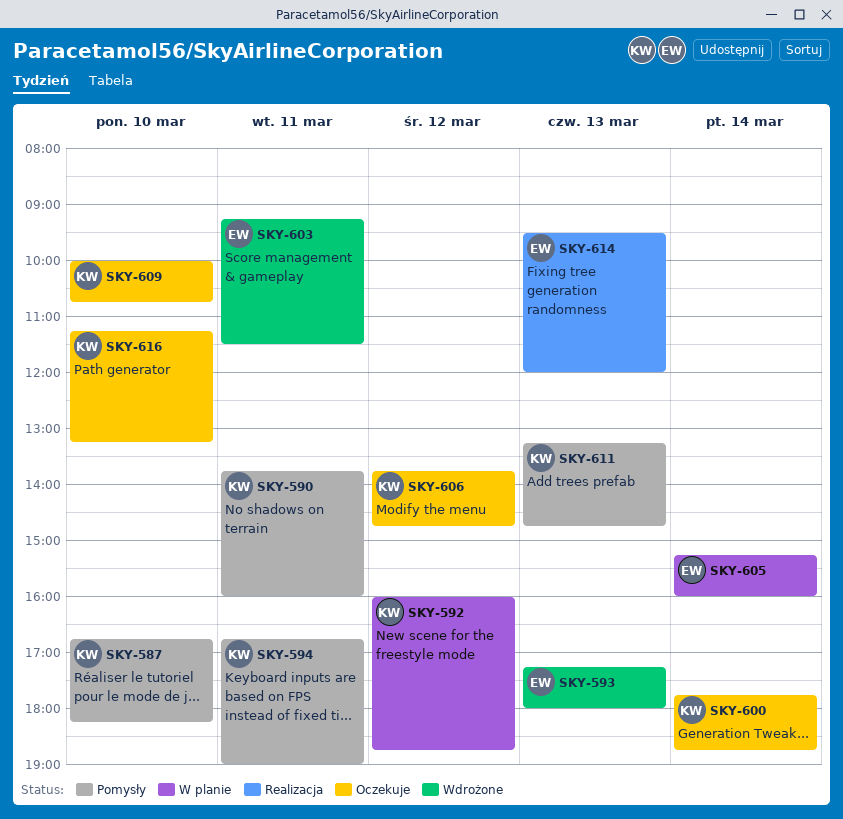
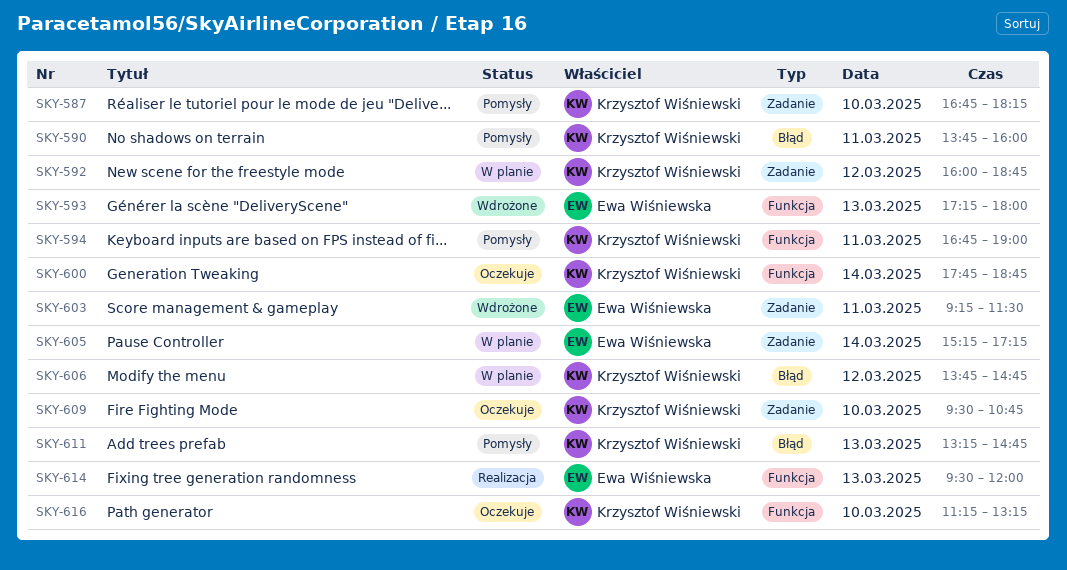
SKY-605, ends: 16:00 -> 17:15
SKY-606, status: Oczekuje -> W planie
SKY-609, begins: 10:00 -> 09:30

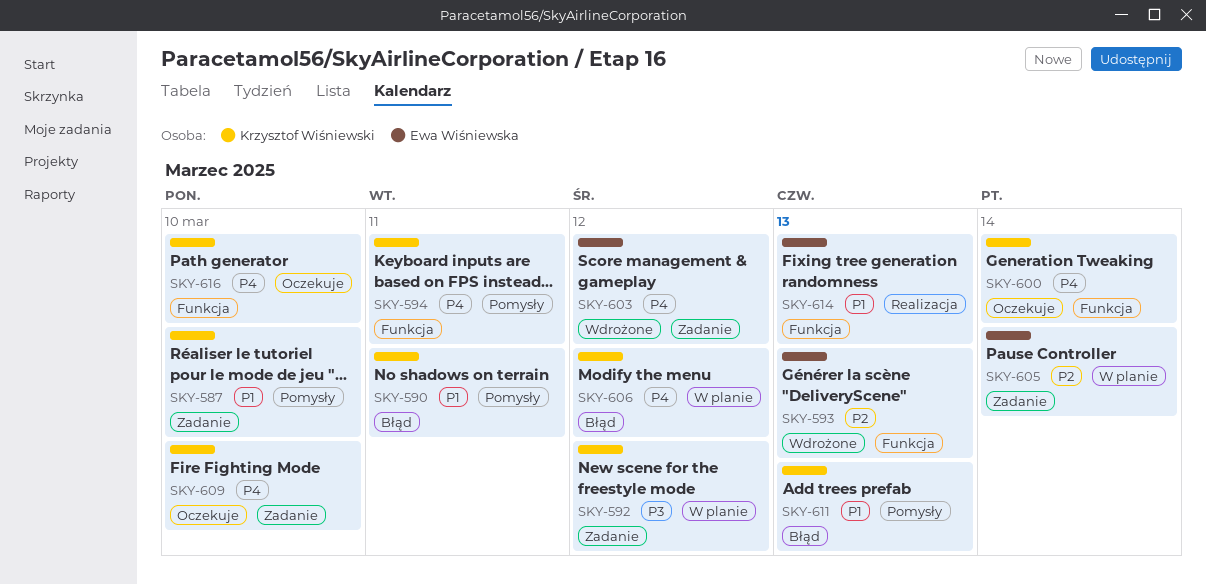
SKY-603, day: Mar 11 -> Mar 12

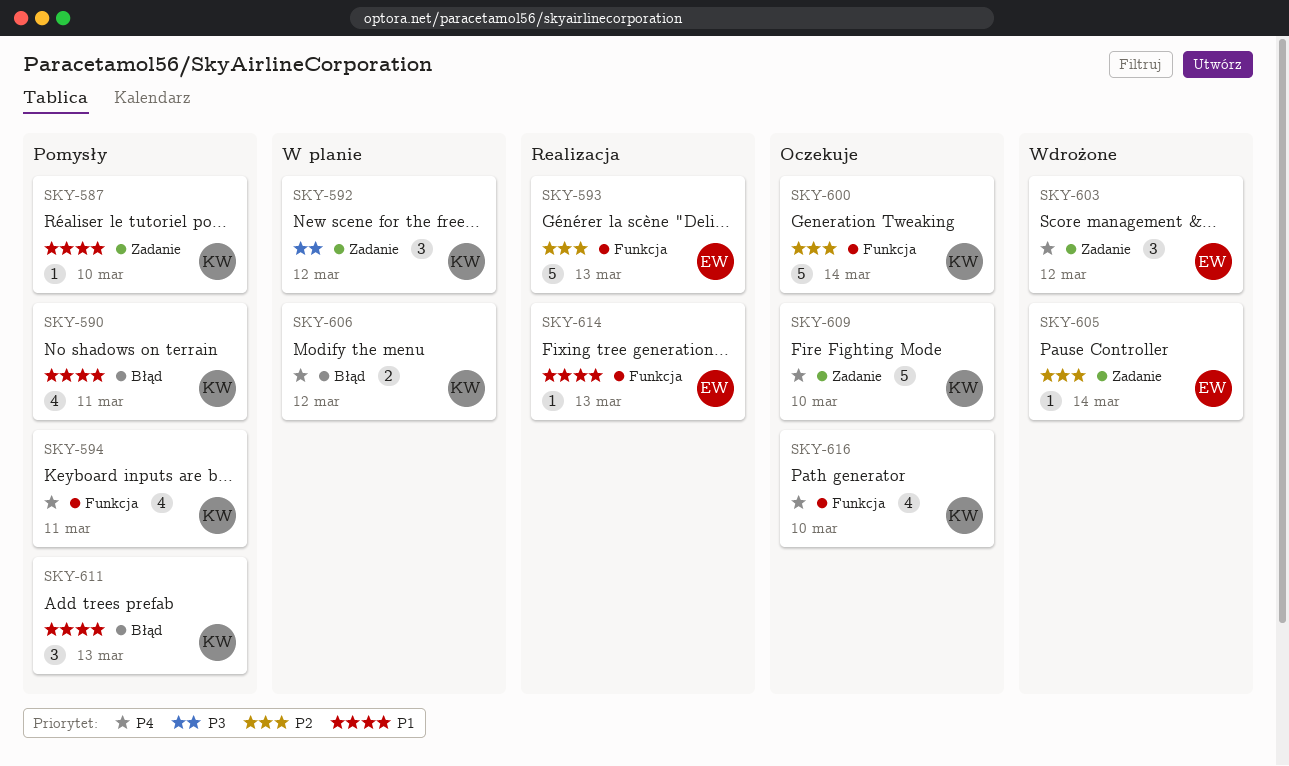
SKY-593, status: Wdrożone -> Realizacja
SKY-600, priority: P4 -> P2
SKY-605, status: W planie -> Wdrożone

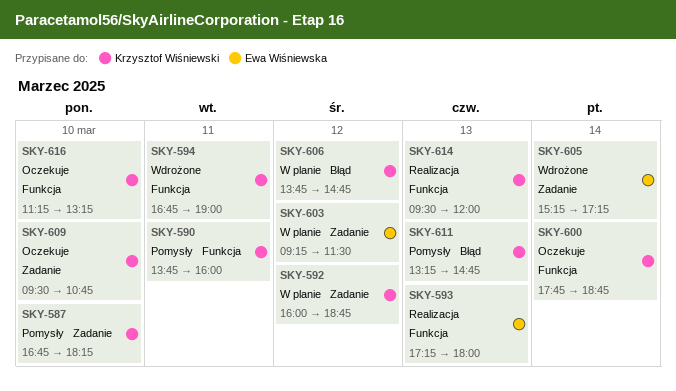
SKY-590, label: Błąd -> Funkcja
SKY-594, status: Pomysły -> Wdrożone
SKY-603, status: Wdrożone -> W planie
SKY-614, owner: Ewa Wiśniewska -> Krzysztof Wiśniewski

